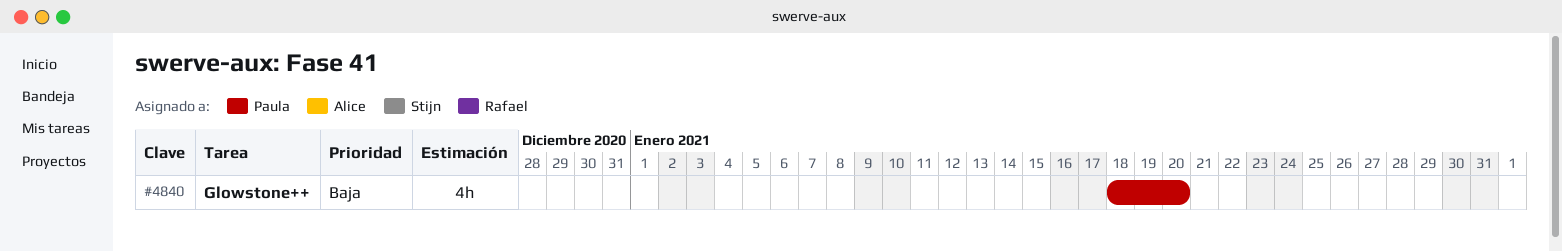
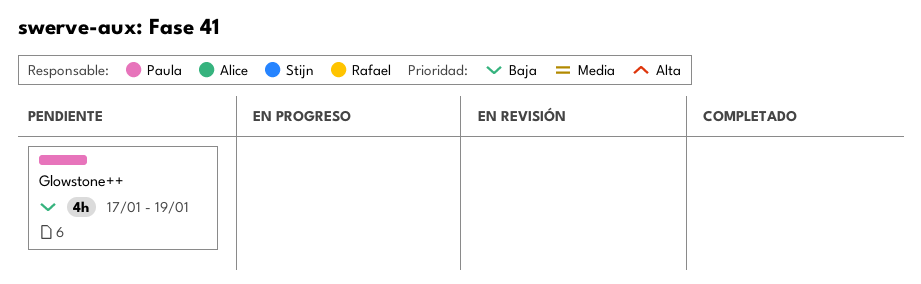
Glowstone++, start: Jan 18 -> Jan 17
Glowstone++, due: Jan 20 -> Jan 19

